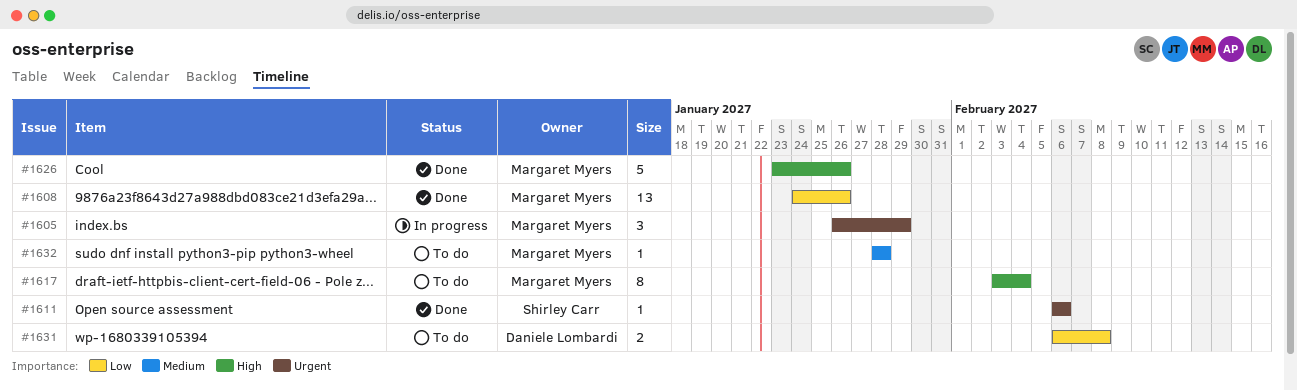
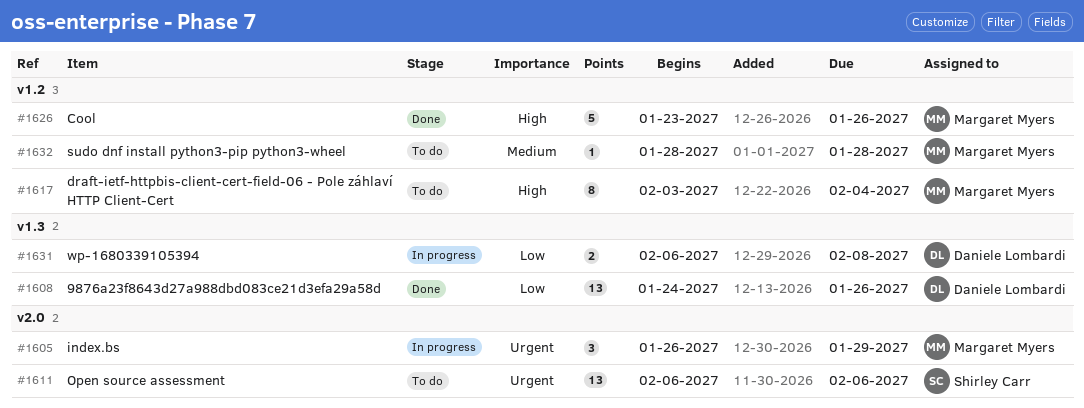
#1608, owner: Margaret Myers -> Daniele Lombardi
#1611, status: Done -> To do
#1611, estimate: 1 -> 13
#1631, status: To do -> In progress

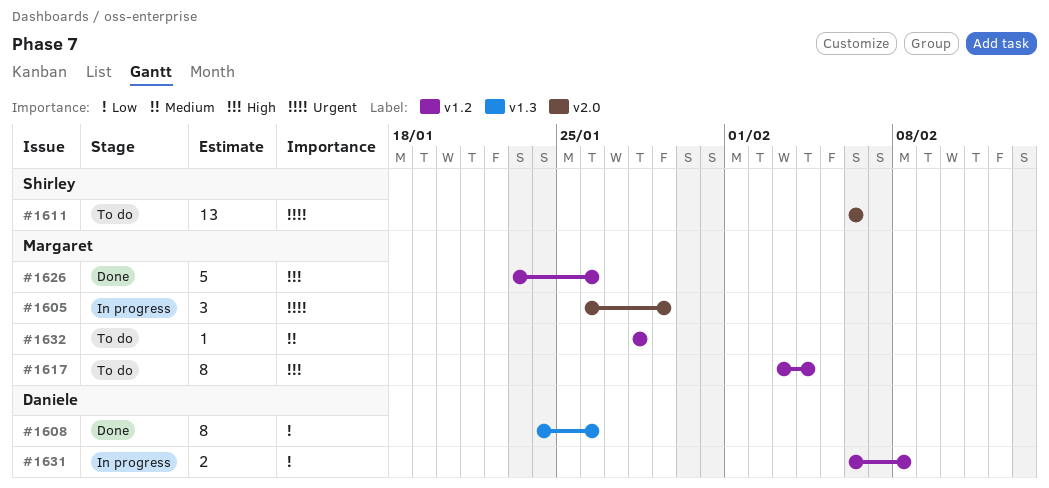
#1608, estimate: 13 -> 8
#1631, label: v1.3 -> v1.2

